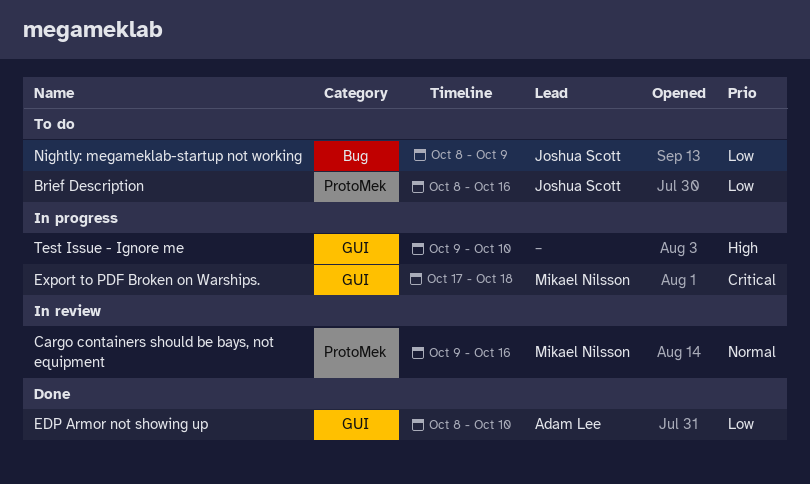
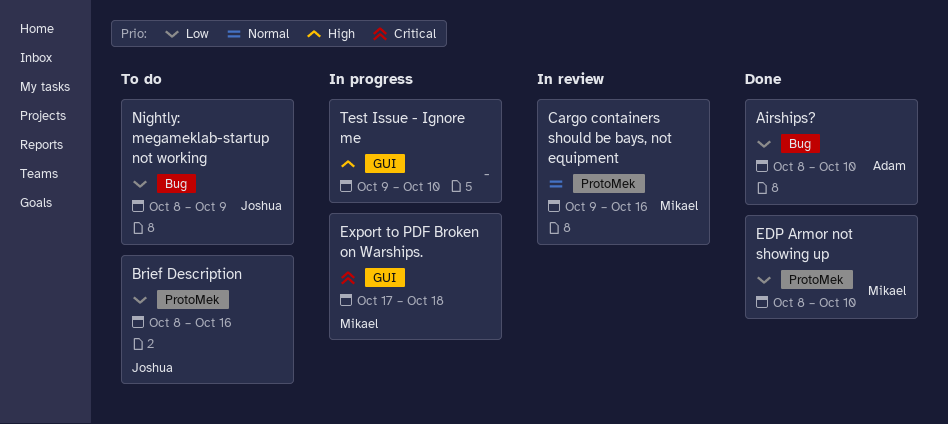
Airships?: none -> present
EDP Armor not showing up, owner: Adam Lee -> Mikael Nilsson
EDP Armor not showing up, label: GUI -> ProtoMek

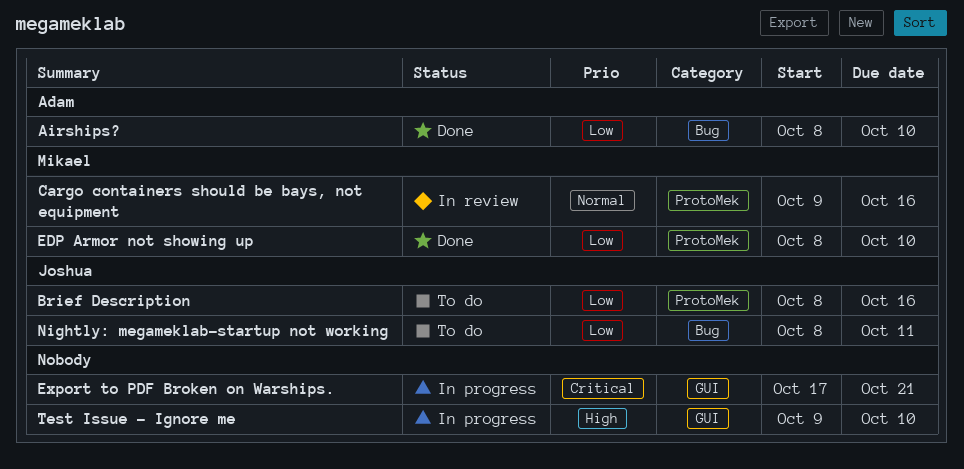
Export to PDF Broken on Warships., owner: Mikael -> none
Export to PDF Broken on Warships., due: Oct 18 -> Oct 21
Nightly: megameklab-startup not working, due: Oct 9 -> Oct 11

